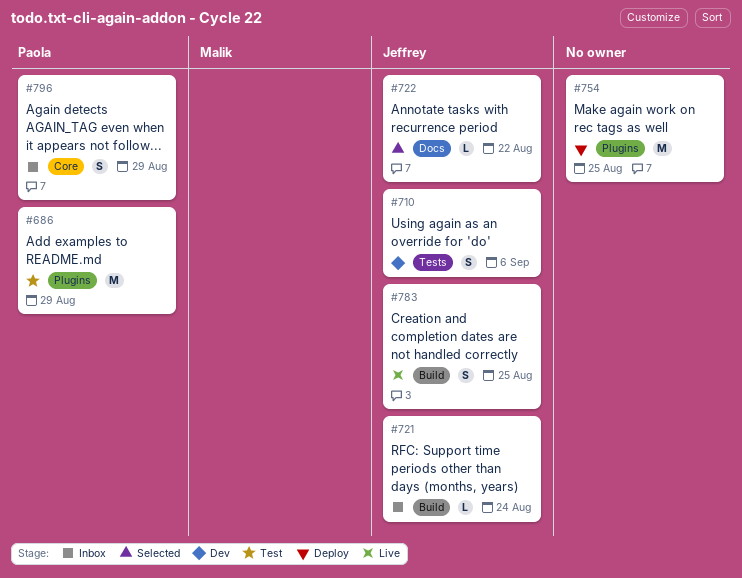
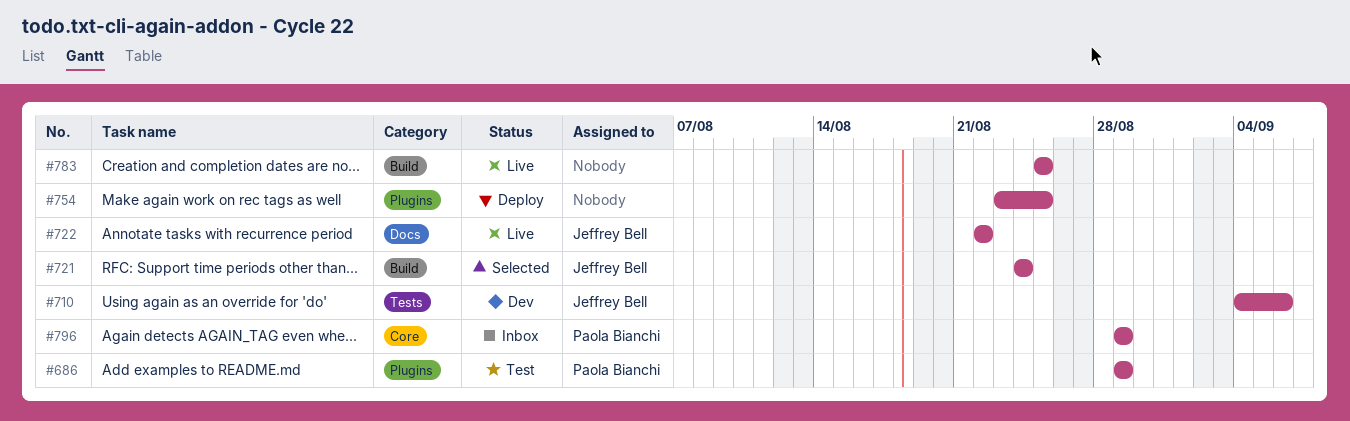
#721, status: Inbox -> Selected
#722, status: Selected -> Live
#783, owner: Jeffrey Bell -> none

